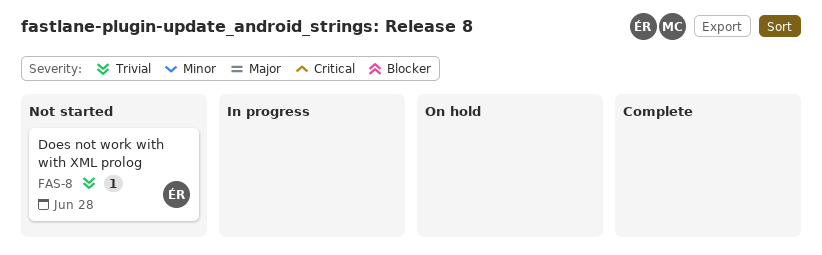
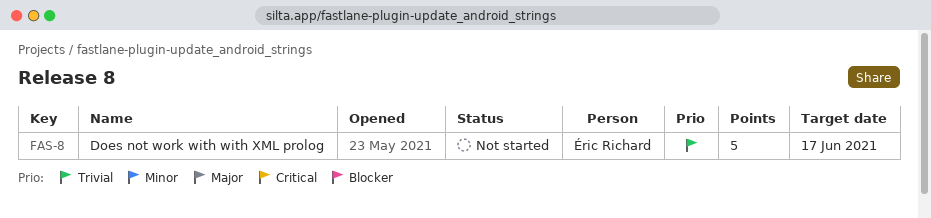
FAS-8, estimate: 1 -> 5
FAS-8, due: Jun 28 -> Jun 17

